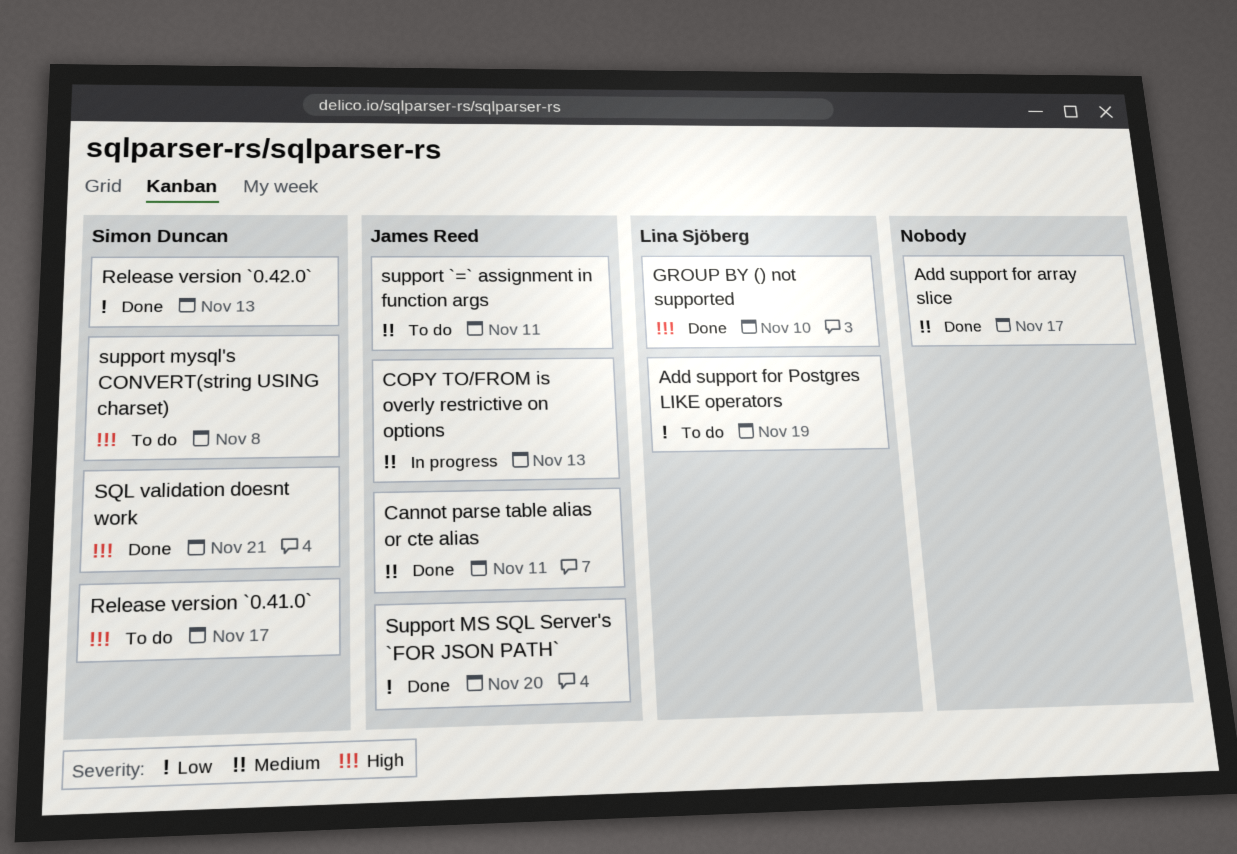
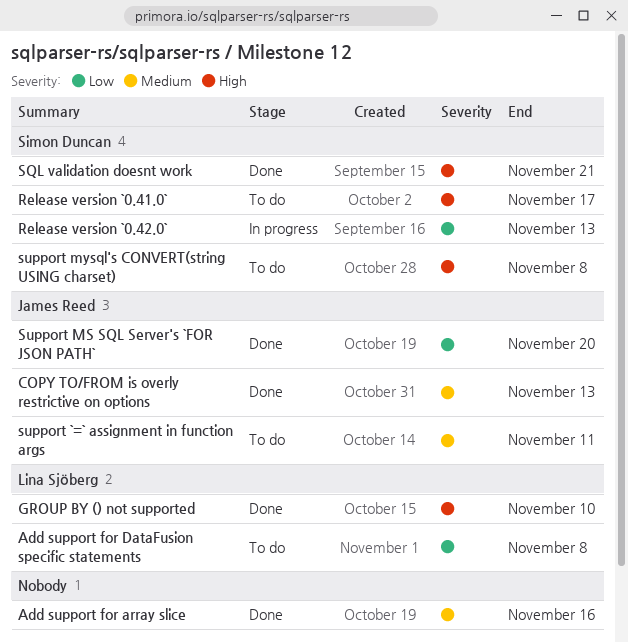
Add support for array slice, due: Nov 17 -> Nov 16
Add support for DataFusion specific statements: none -> present
Add support for Postgres LIKE operators: present -> none
Cannot parse table alias or cte alias: present -> none
COPY TO/FROM is overly restrictive on options, status: In progress -> Done
Release version `0.42.0`, status: Done -> In progress

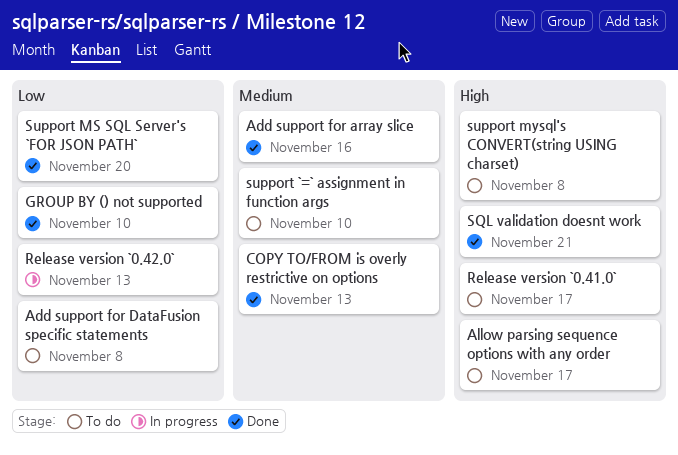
Allow parsing sequence options with any order: none -> present
GROUP BY () not supported, priority: High -> Low
support `=` assignment in function args, due: Nov 11 -> Nov 10

